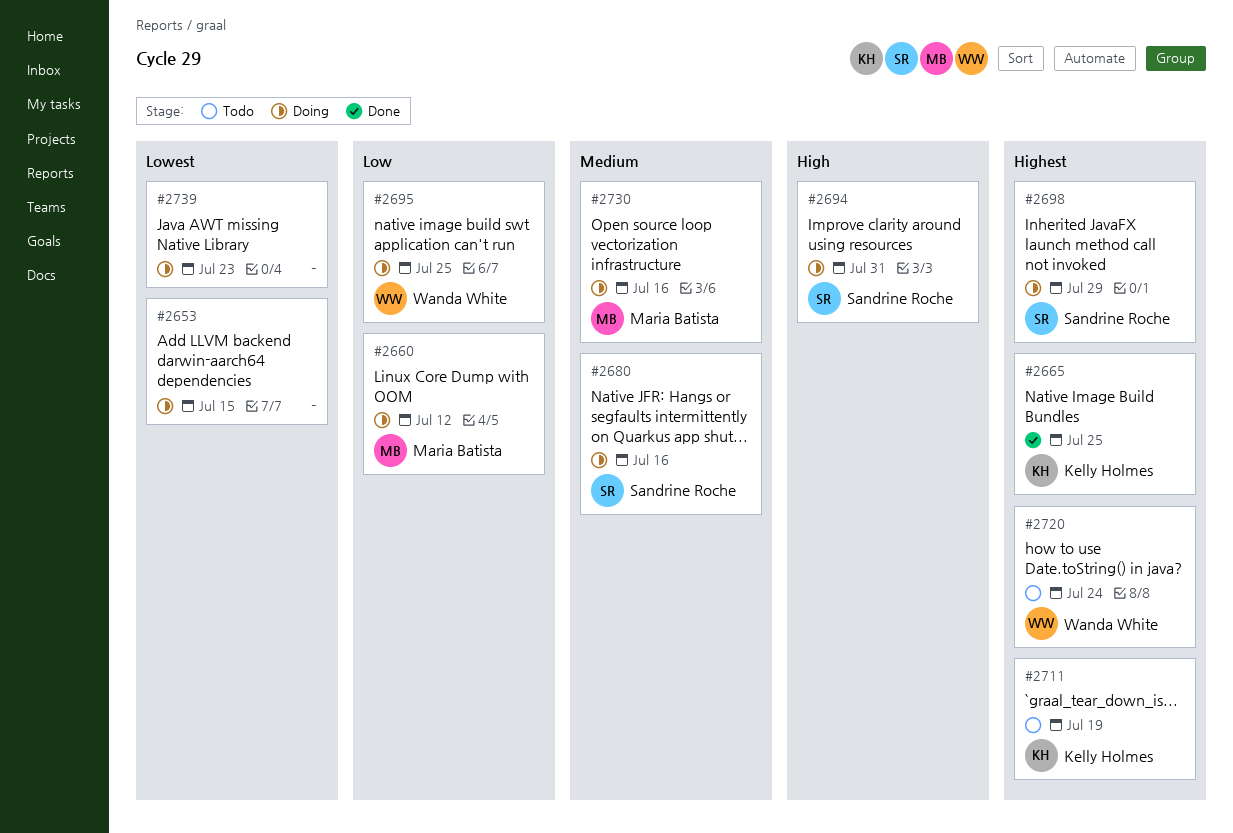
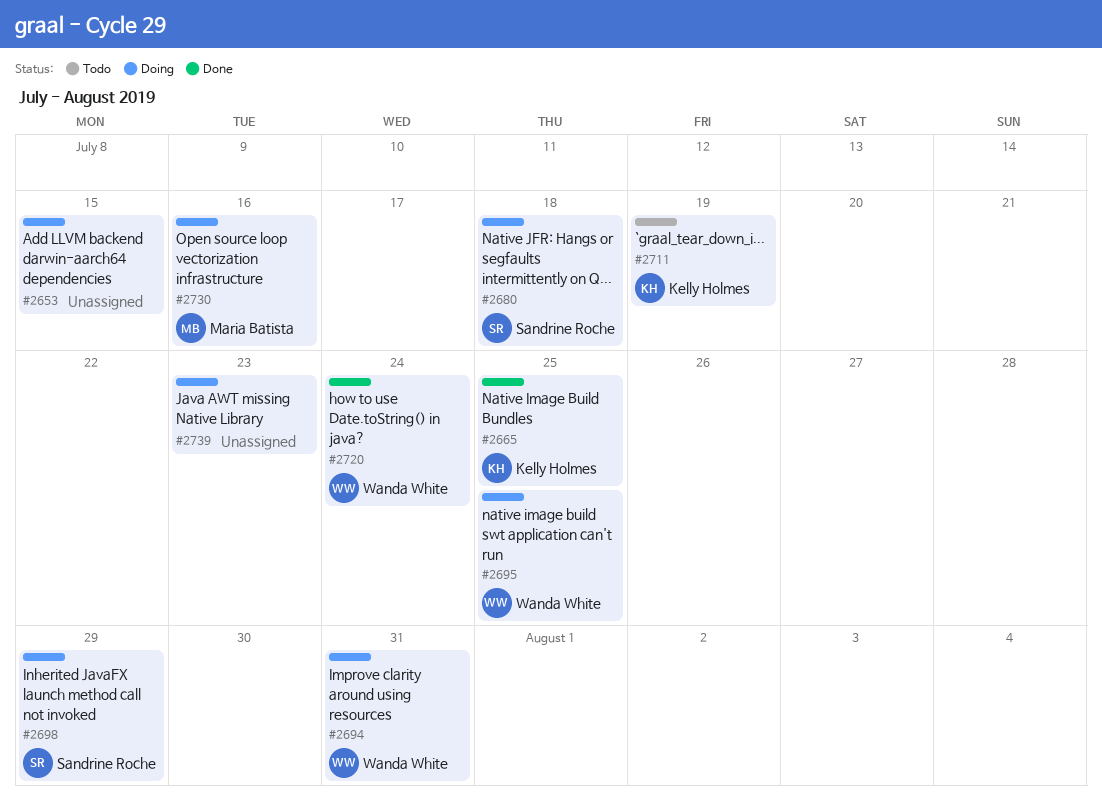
#2660: present -> none
#2680, due: Jul 16 -> Jul 18
#2694, owner: Sandrine Roche -> Wanda White
#2720, status: Todo -> Done

